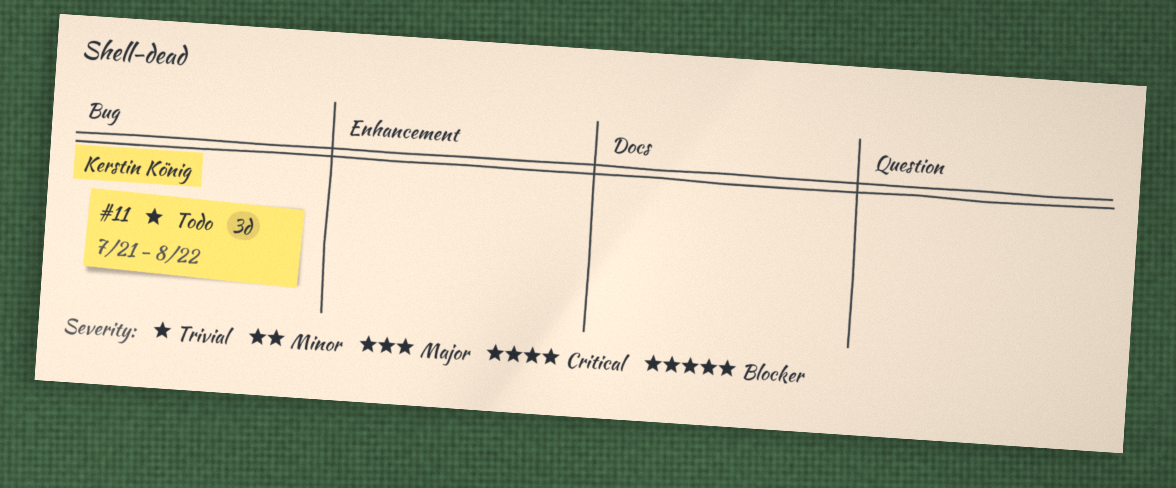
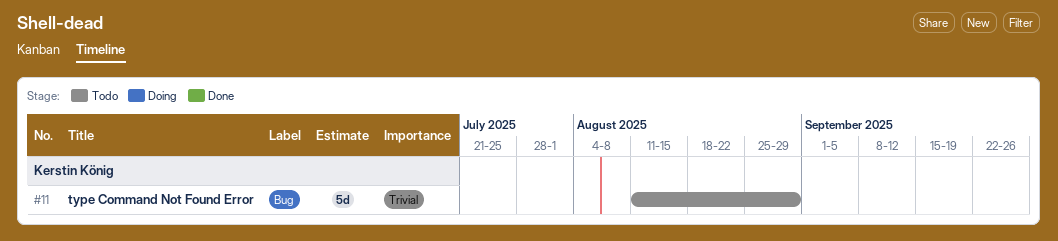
#11, estimate: 3d -> 5d
#11, start: Jul 21 -> Aug 11
#11, due: Aug 22 -> Aug 29

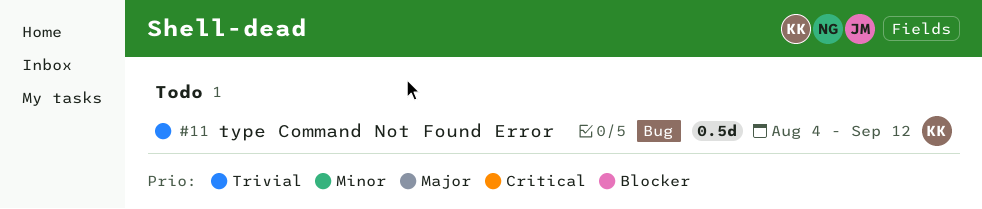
#11, estimate: 5d -> 0.5d
#11, start: Aug 11 -> Aug 4
#11, due: Aug 29 -> Sep 12

